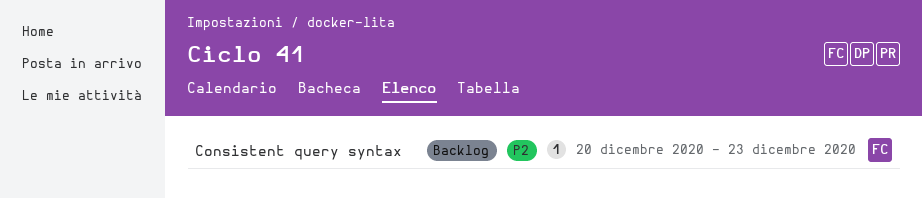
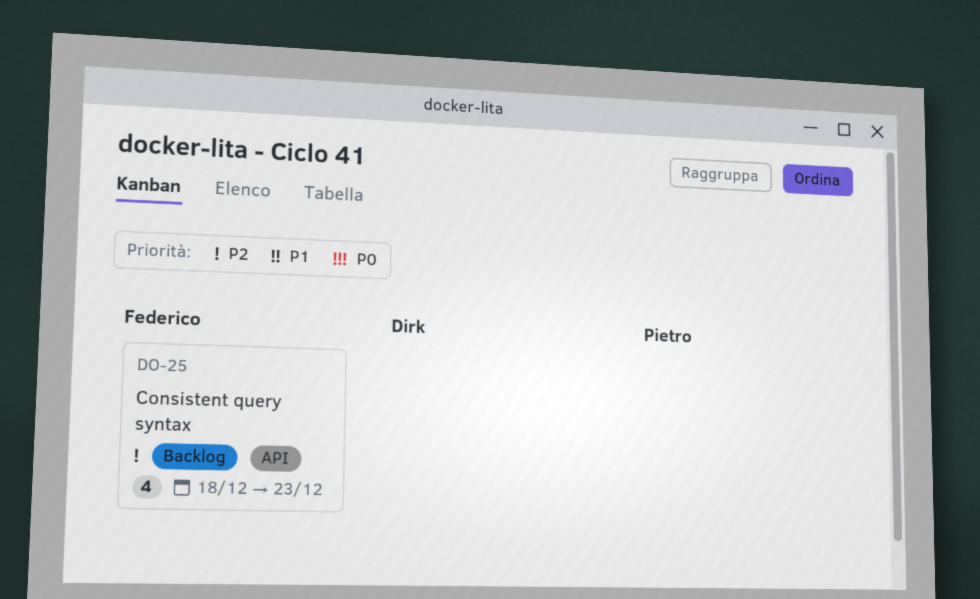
Consistent query syntax, estimate: 1 -> 4
Consistent query syntax, start: Dec 20 -> Dec 18

